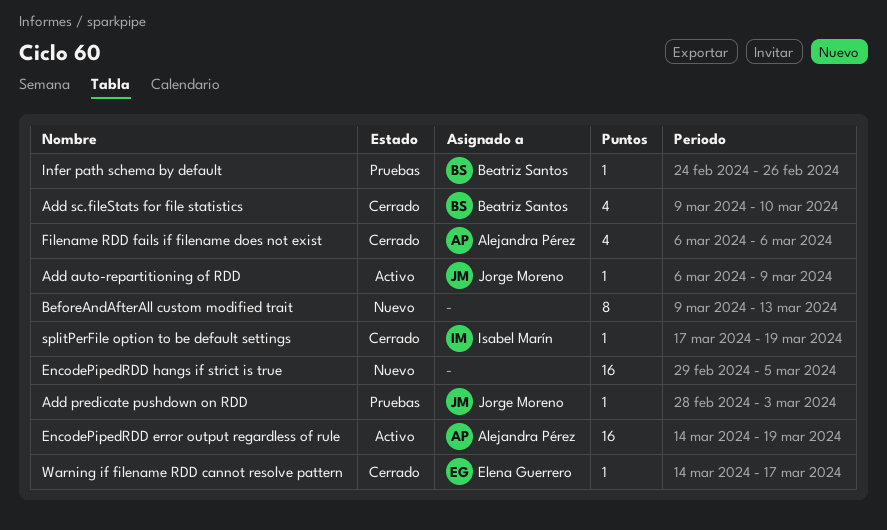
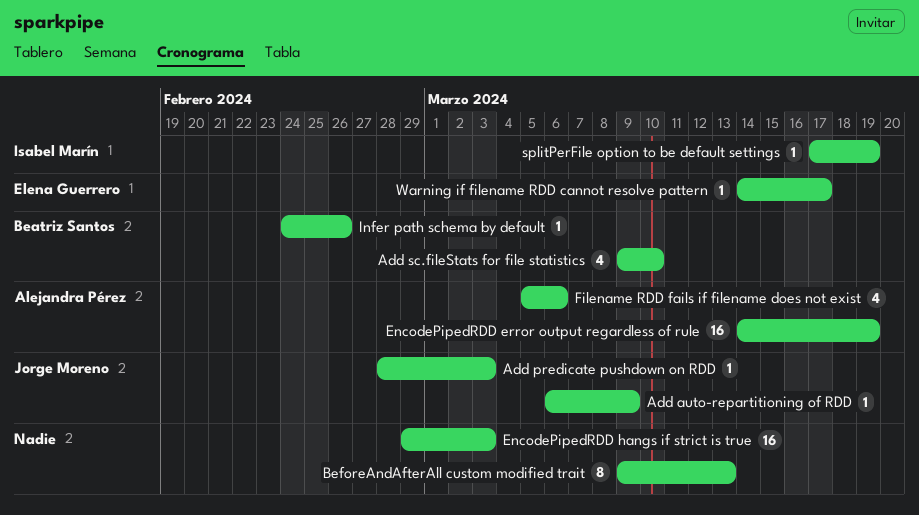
EncodePipedRDD hangs if strict is true, due: Mar 5 -> Mar 3
Filename RDD fails if filename does not exist, start: Mar 6 -> Mar 5

